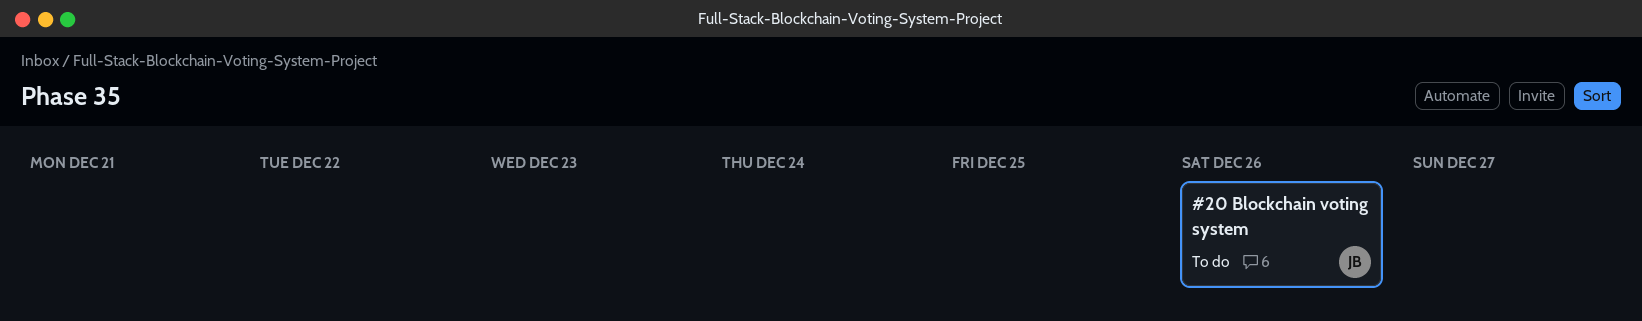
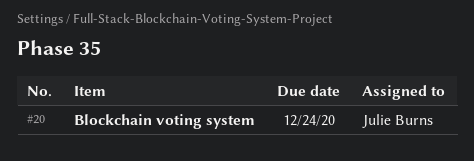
#20, due: Dec 26 -> Dec 24

